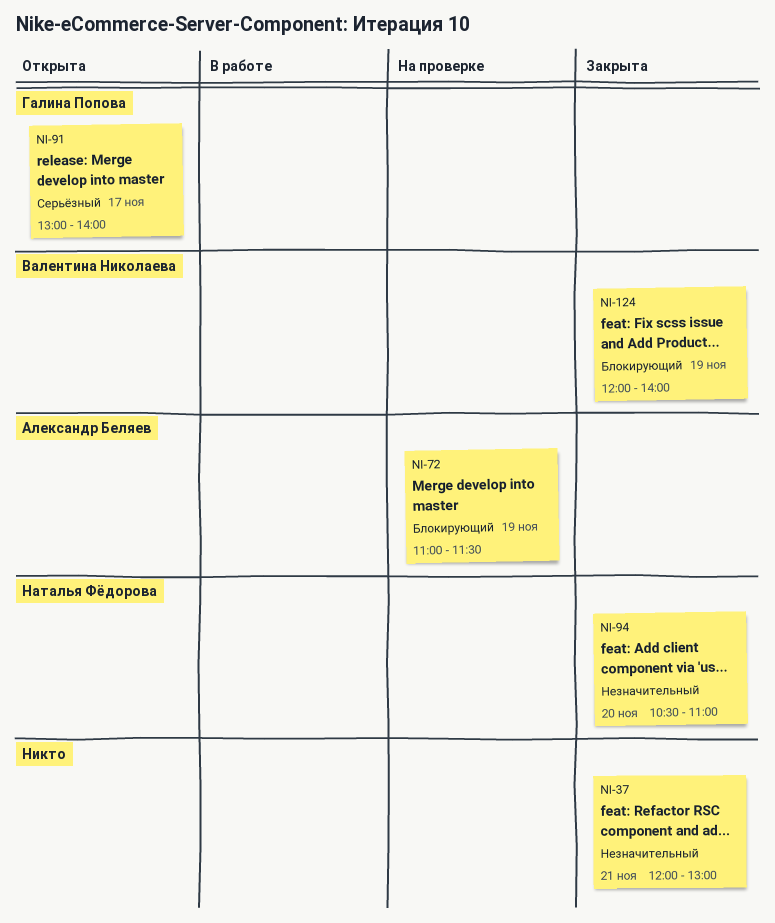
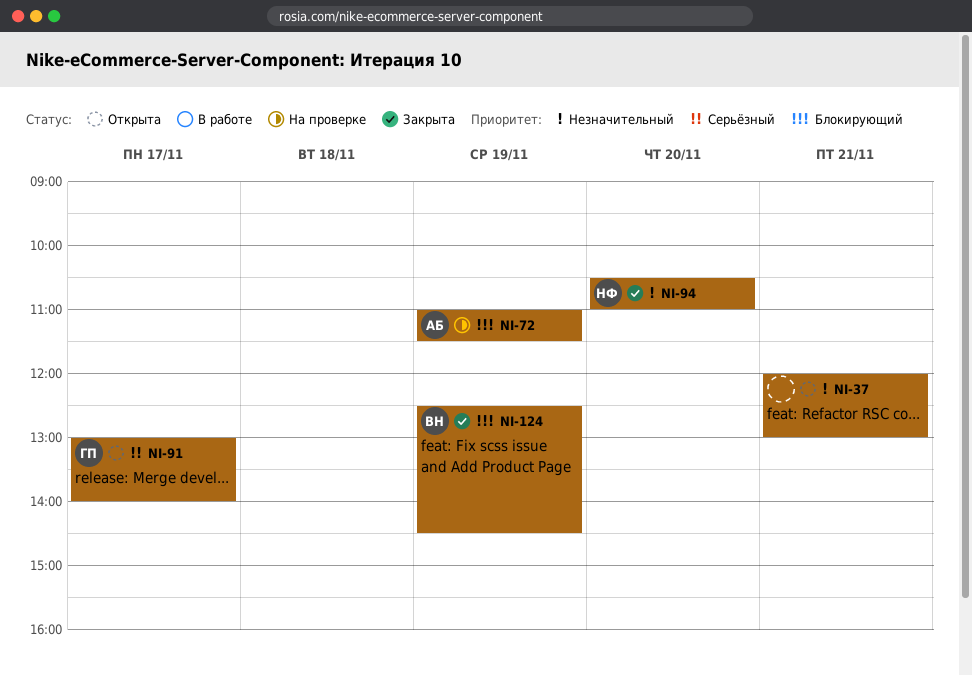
NI-37, status: Закрыта -> Открыта
NI-124, begins: 12:00 -> 12:30
NI-124, ends: 14:00 -> 14:30

